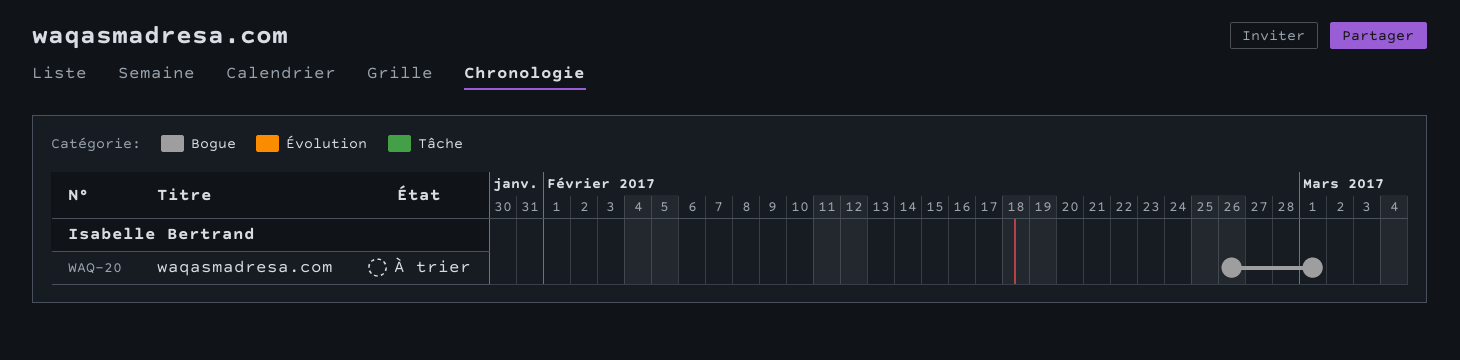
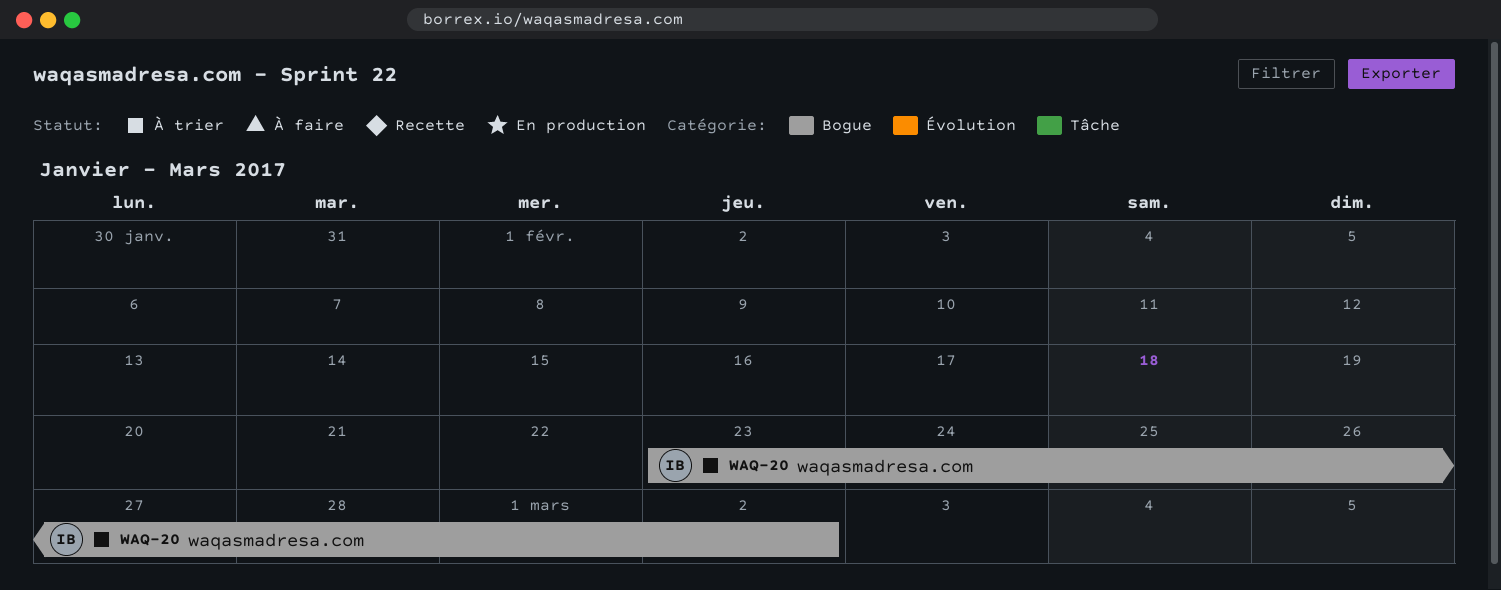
WAQ-20, start: Feb 26 -> Feb 23
WAQ-20, due: Mar 1 -> Mar 2

